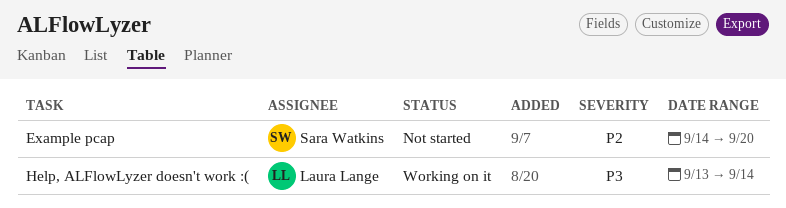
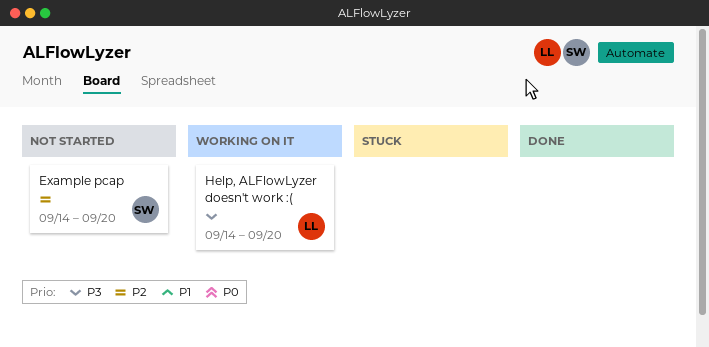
Help, ALFlowLyzer doesn't work :(, start: Sep 13 -> Sep 14
Help, ALFlowLyzer doesn't work :(, due: Sep 14 -> Sep 20

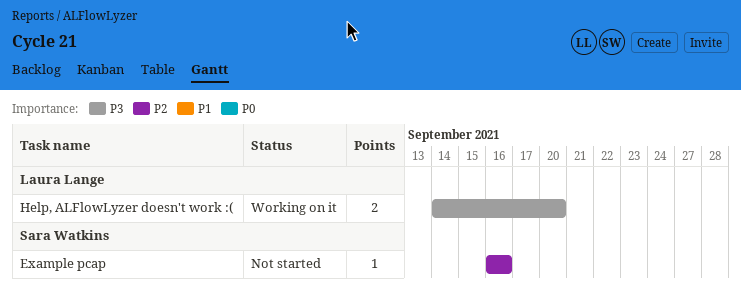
Example pcap, start: Sep 14 -> Sep 16
Example pcap, due: Sep 20 -> Sep 16

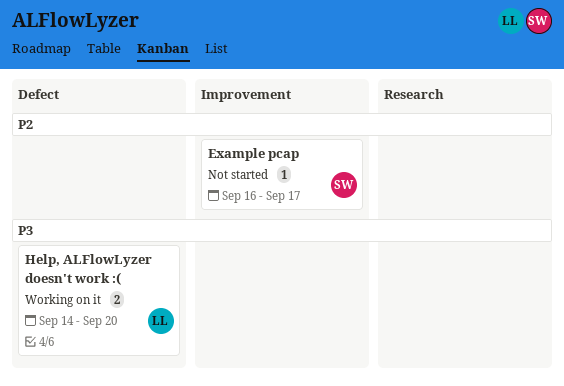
Example pcap, due: Sep 16 -> Sep 17

